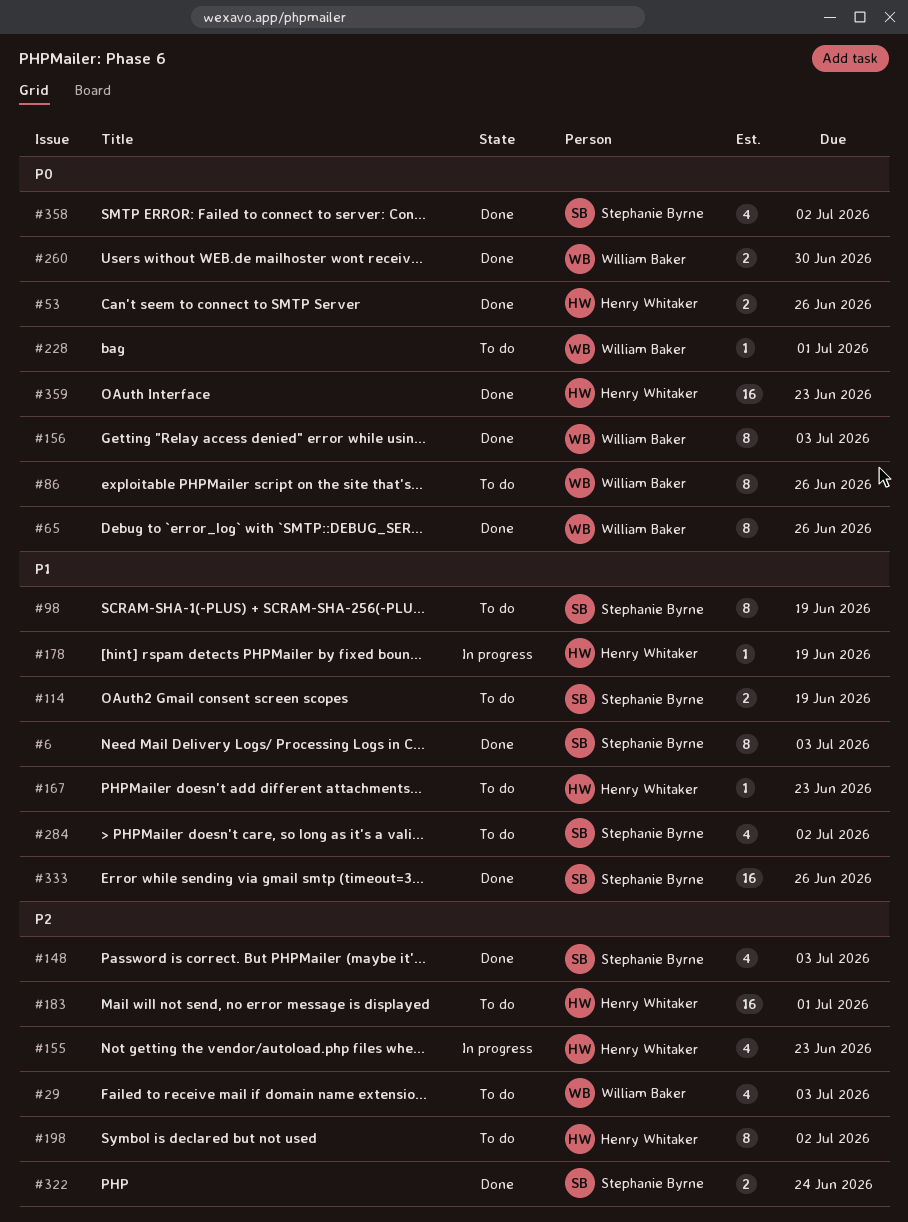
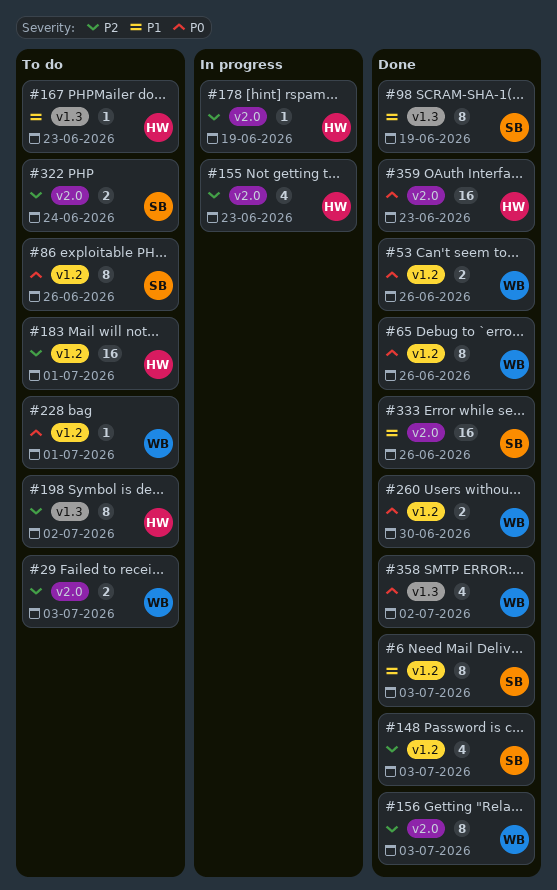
#29, estimate: 4 -> 2
#53, owner: Henry Whitaker -> William Baker
#86, owner: William Baker -> Stephanie Byrne
#98, status: To do -> Done
#114: present -> none
#156, priority: P0 -> P2
#178, priority: P1 -> P2
#284: present -> none
#322, status: Done -> To do
#358, owner: Stephanie Byrne -> William Baker

